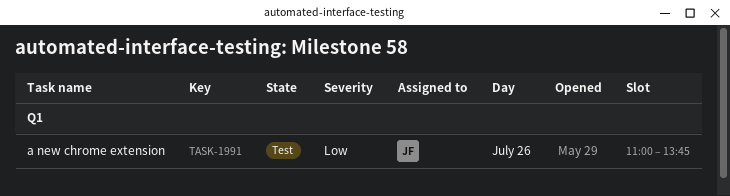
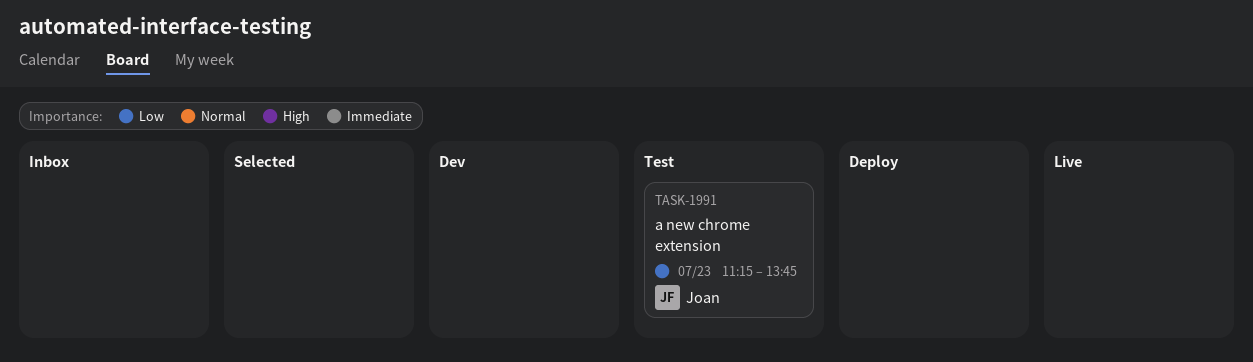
TASK-1991, day: Jul 26 -> Jul 23
TASK-1991, begins: 11:00 -> 11:15

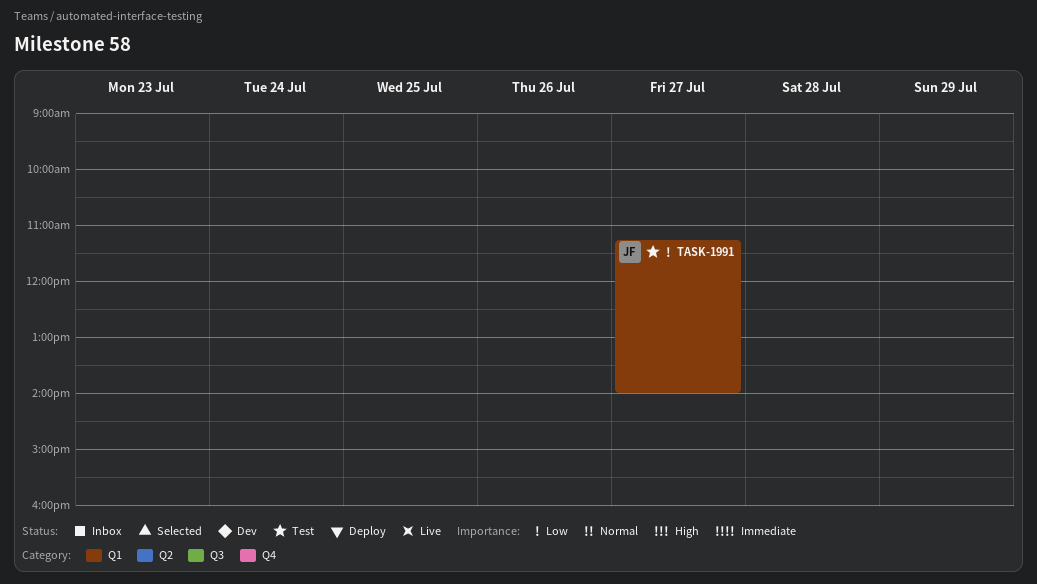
TASK-1991, day: Jul 23 -> Jul 27
TASK-1991, ends: 13:45 -> 14:00

